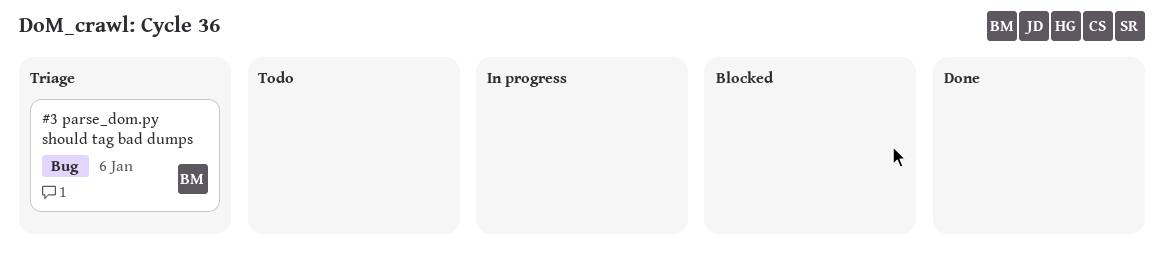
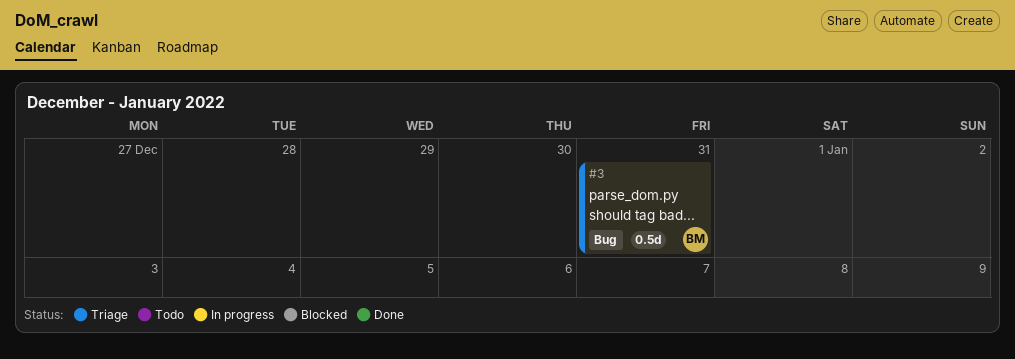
#3, due: Jan 6 -> Dec 31

